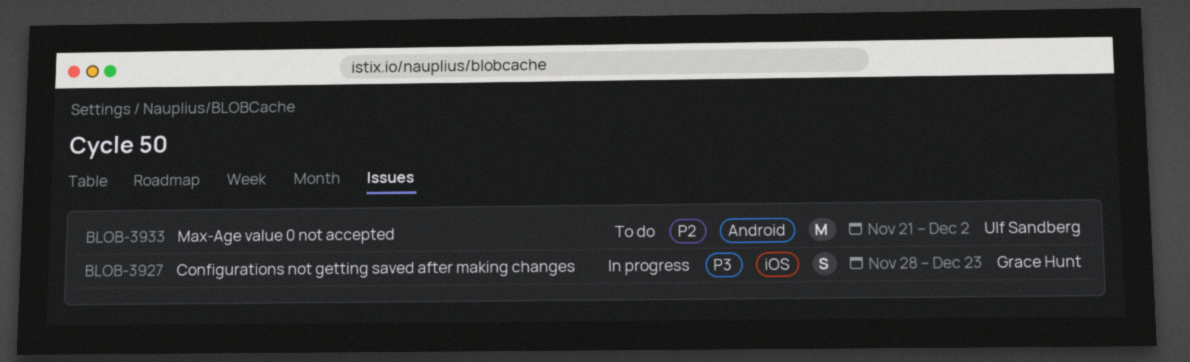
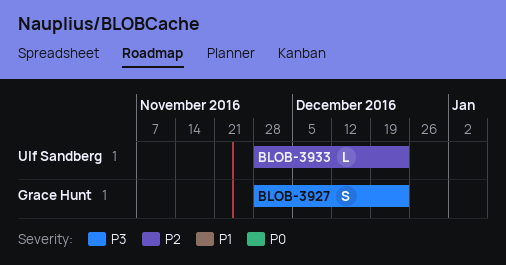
BLOB-3933, estimate: M -> L
BLOB-3933, start: Nov 21 -> Nov 28
BLOB-3933, due: Dec 2 -> Dec 23

